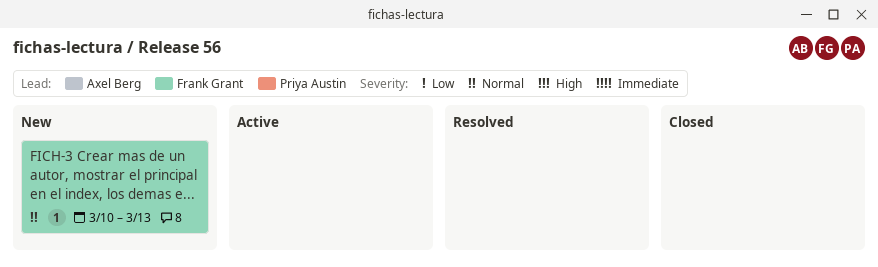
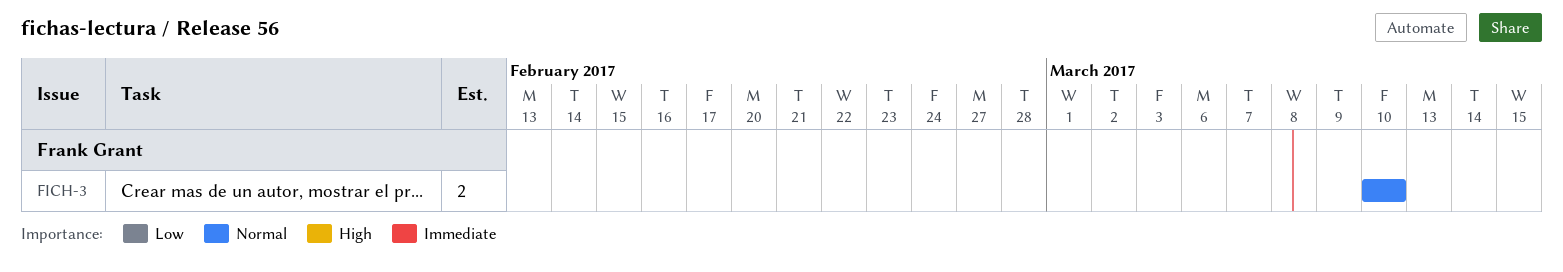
FICH-3, estimate: 1 -> 2
FICH-3, due: Mar 13 -> Mar 10

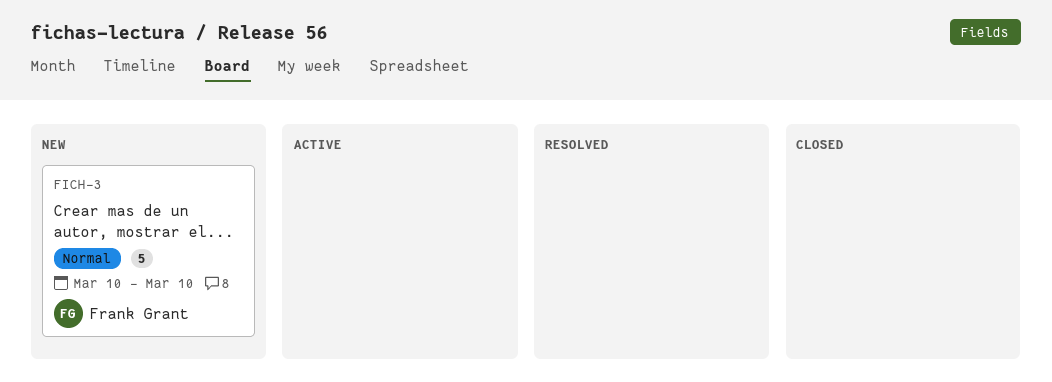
FICH-3, estimate: 2 -> 5

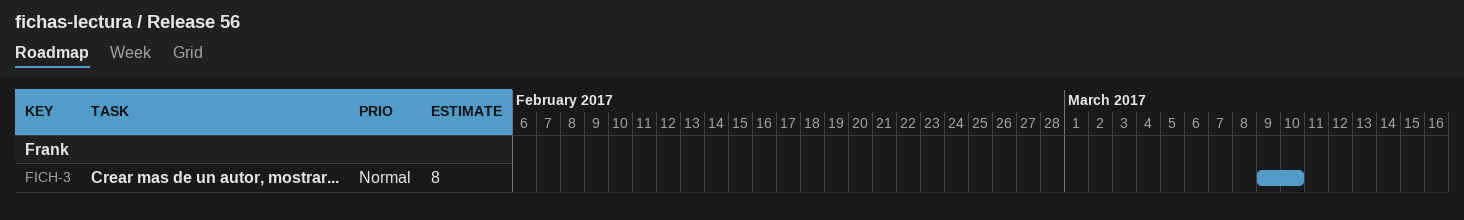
FICH-3, estimate: 5 -> 8
FICH-3, start: Mar 10 -> Mar 9

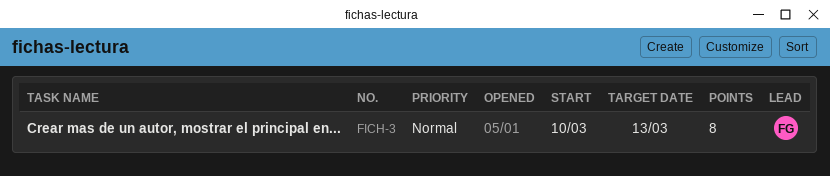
FICH-3, start: Mar 9 -> Mar 10
FICH-3, due: Mar 10 -> Mar 13

